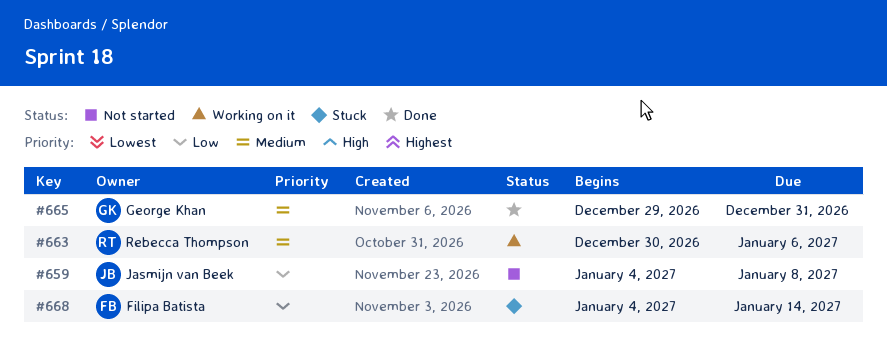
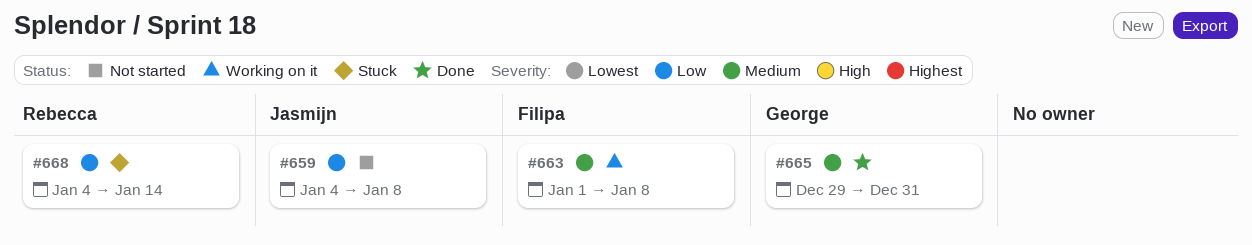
#663, owner: Rebecca Thompson -> Filipa Batista
#663, start: Dec 30 -> Jan 1
#663, due: Jan 6 -> Jan 8
#668, owner: Filipa Batista -> Rebecca Thompson

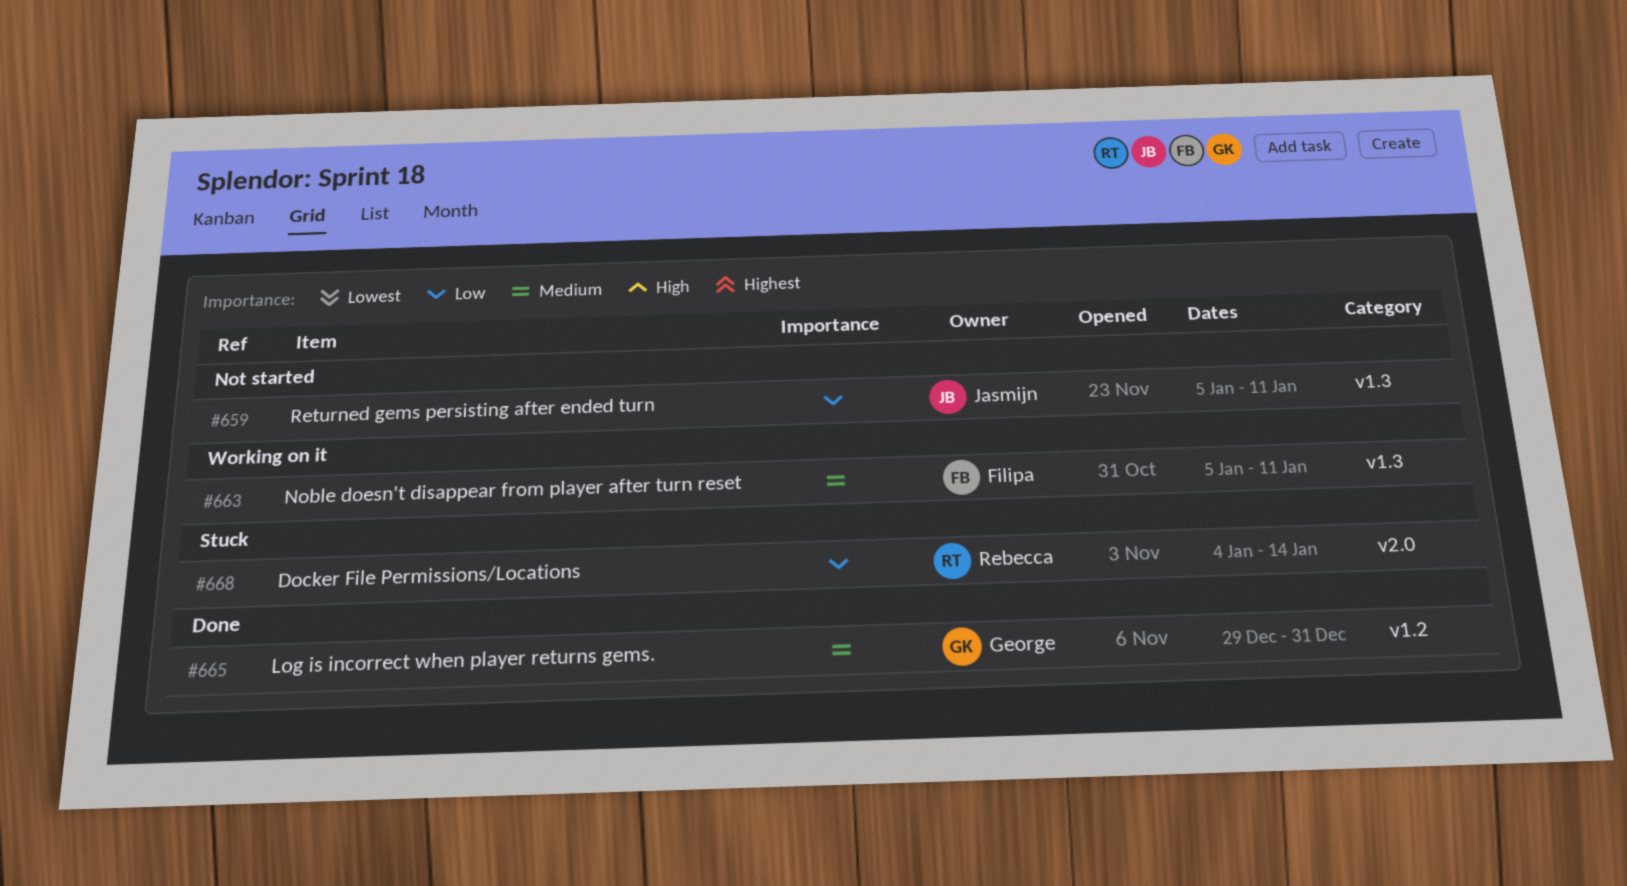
#659, start: Jan 4 -> Jan 5
#659, due: Jan 8 -> Jan 11
#663, start: Jan 1 -> Jan 5
#663, due: Jan 8 -> Jan 11

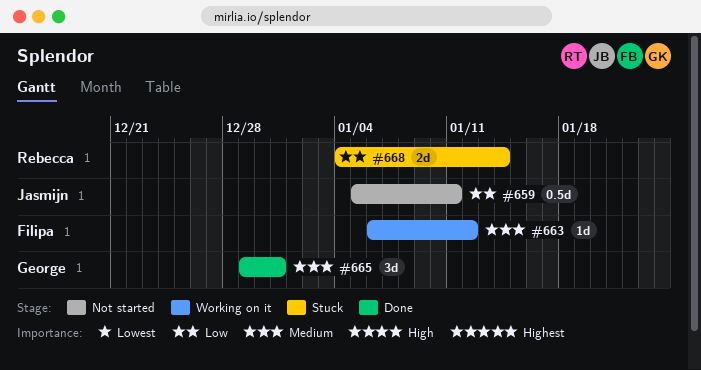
#663, start: Jan 5 -> Jan 6
#663, due: Jan 11 -> Jan 12

